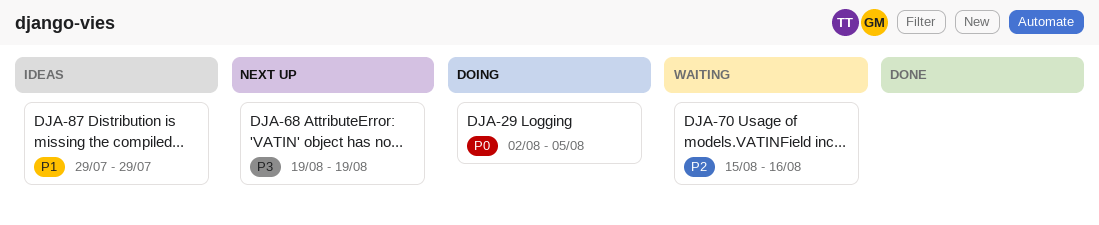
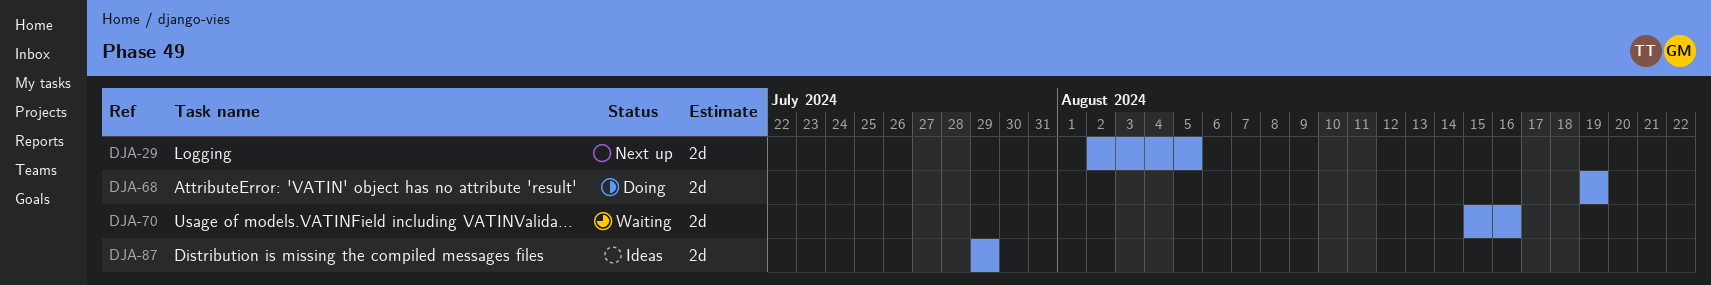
DJA-29, status: Doing -> Next up
DJA-68, status: Next up -> Doing

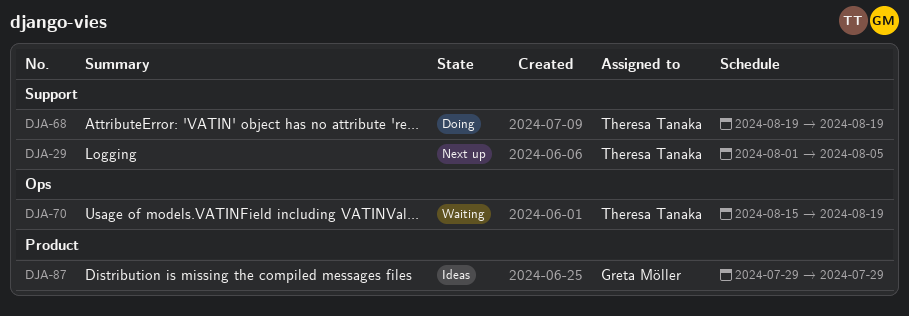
DJA-29, start: Aug 2 -> Aug 1
DJA-70, due: Aug 16 -> Aug 19

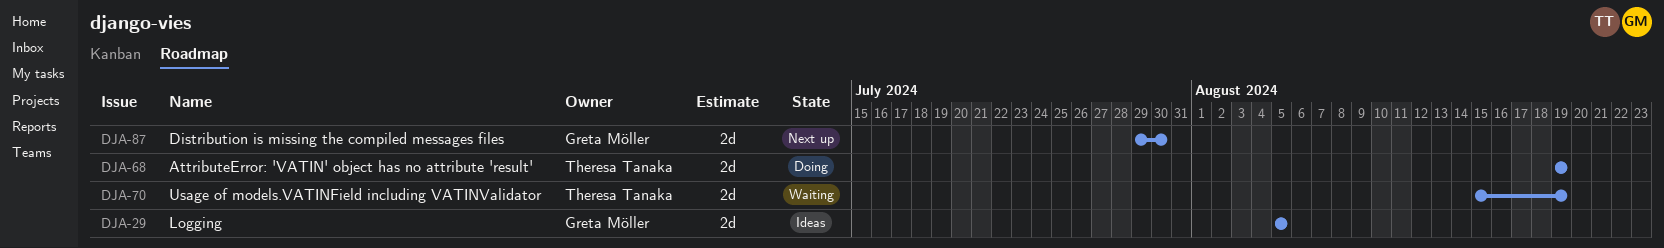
DJA-29, status: Next up -> Ideas
DJA-29, owner: Theresa Tanaka -> Greta Möller
DJA-29, start: Aug 1 -> Aug 5
DJA-87, status: Ideas -> Next up
DJA-87, due: Jul 29 -> Jul 30

